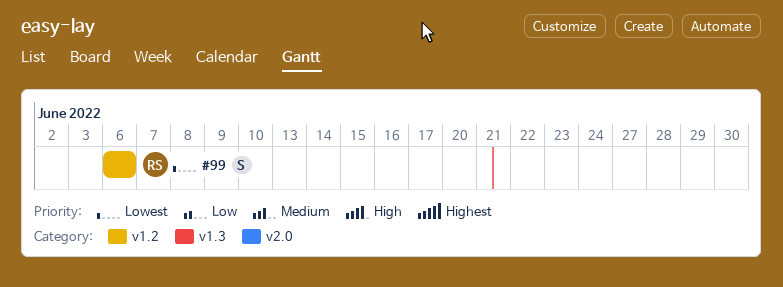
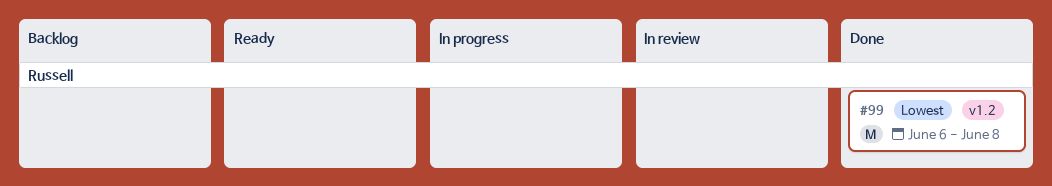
#99, estimate: S -> M
#99, due: Jun 6 -> Jun 8

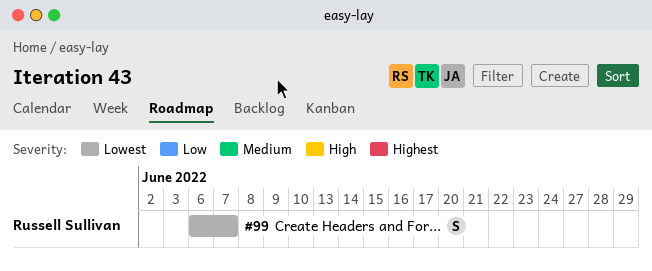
#99, estimate: M -> S
#99, due: Jun 8 -> Jun 7

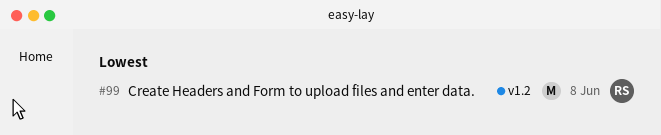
#99, estimate: S -> M
#99, due: Jun 7 -> Jun 8

